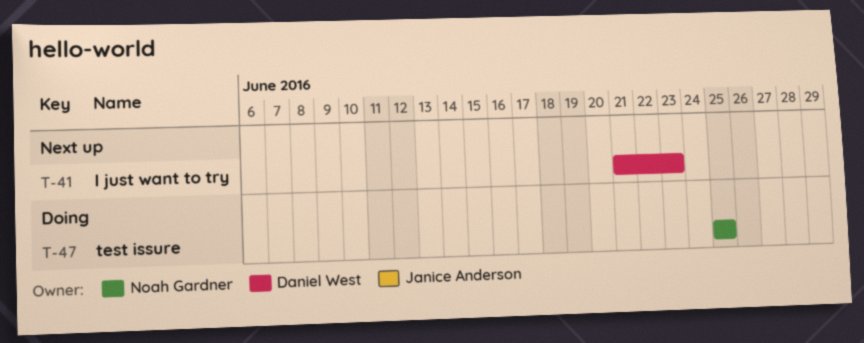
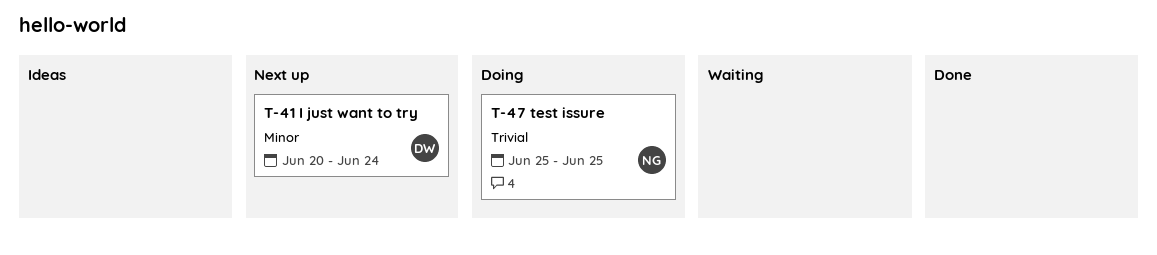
T-41, start: Jun 21 -> Jun 20
T-41, due: Jun 23 -> Jun 24

